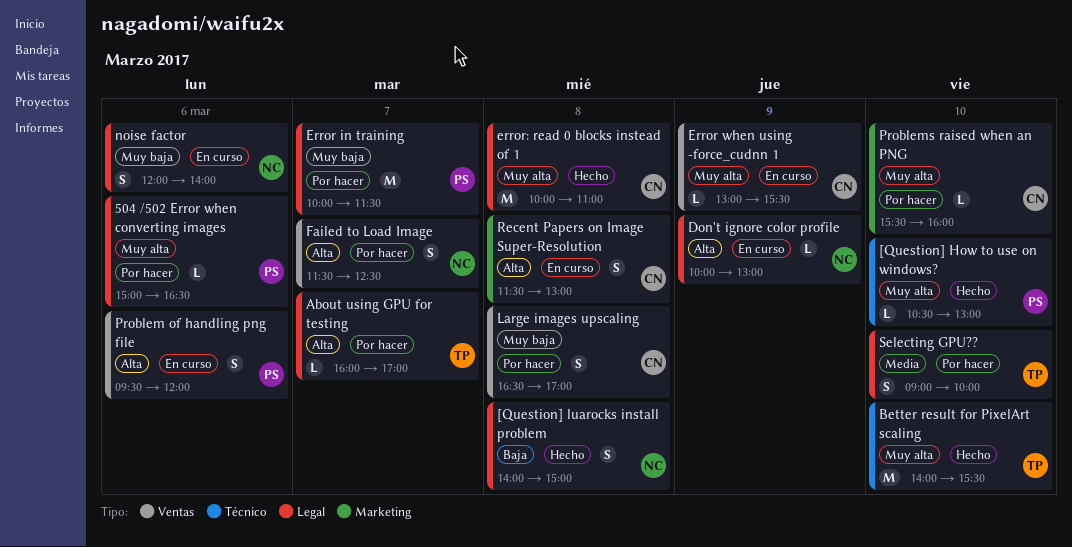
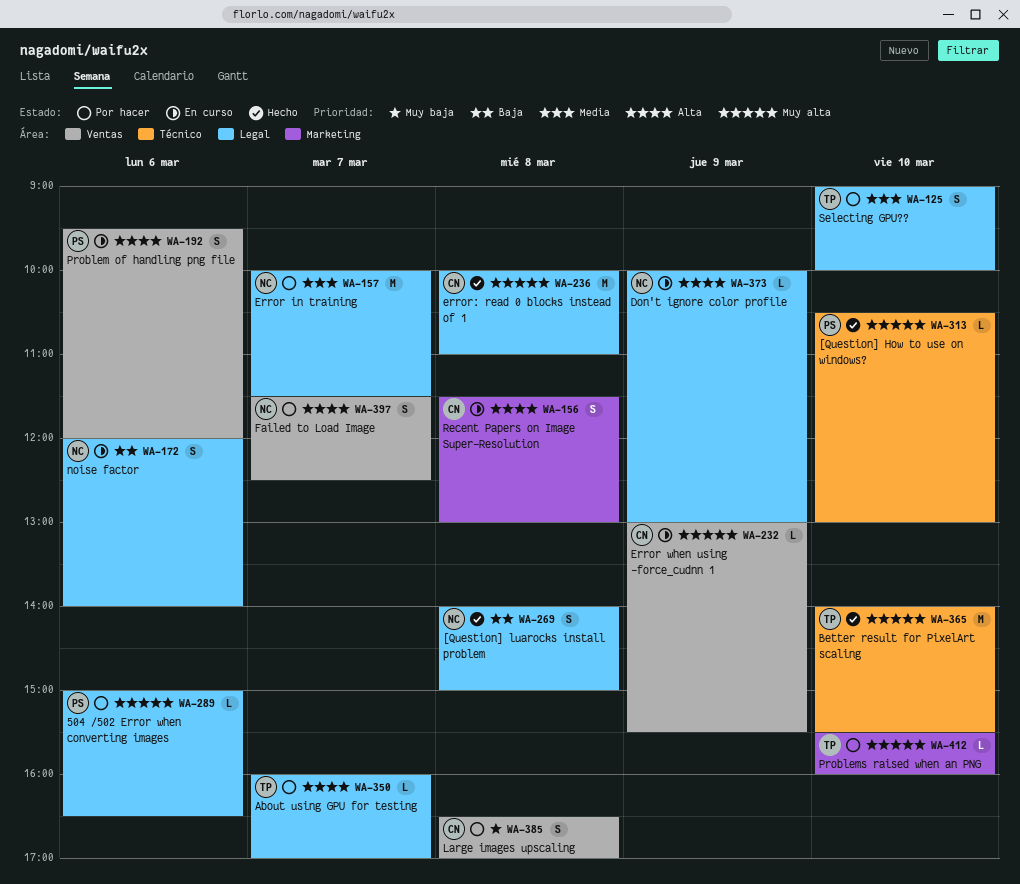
Error in training, owner: PS -> NC
Error in training, priority: Muy baja -> Media
noise factor, priority: Muy baja -> Baja
Problems raised when an PNG, owner: CN -> TP

